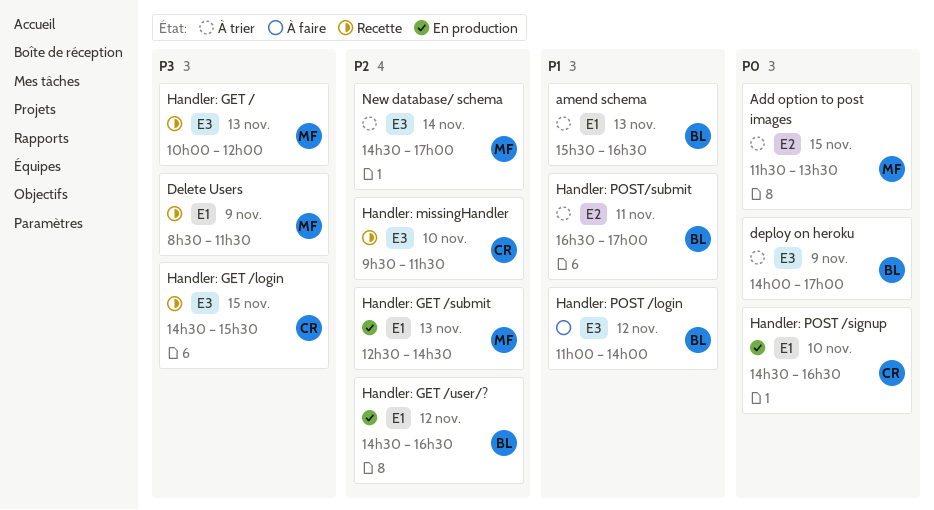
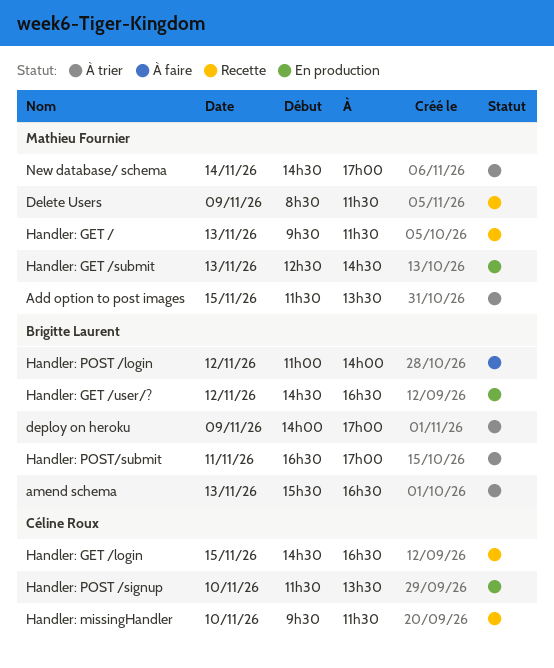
Handler: GET /, begins: 10:00 -> 09:30
Handler: GET /, ends: 12:00 -> 11:30
Handler: GET /login, ends: 15:30 -> 16:30
Handler: POST /signup, begins: 14:30 -> 11:30
Handler: POST /signup, ends: 16:30 -> 13:30

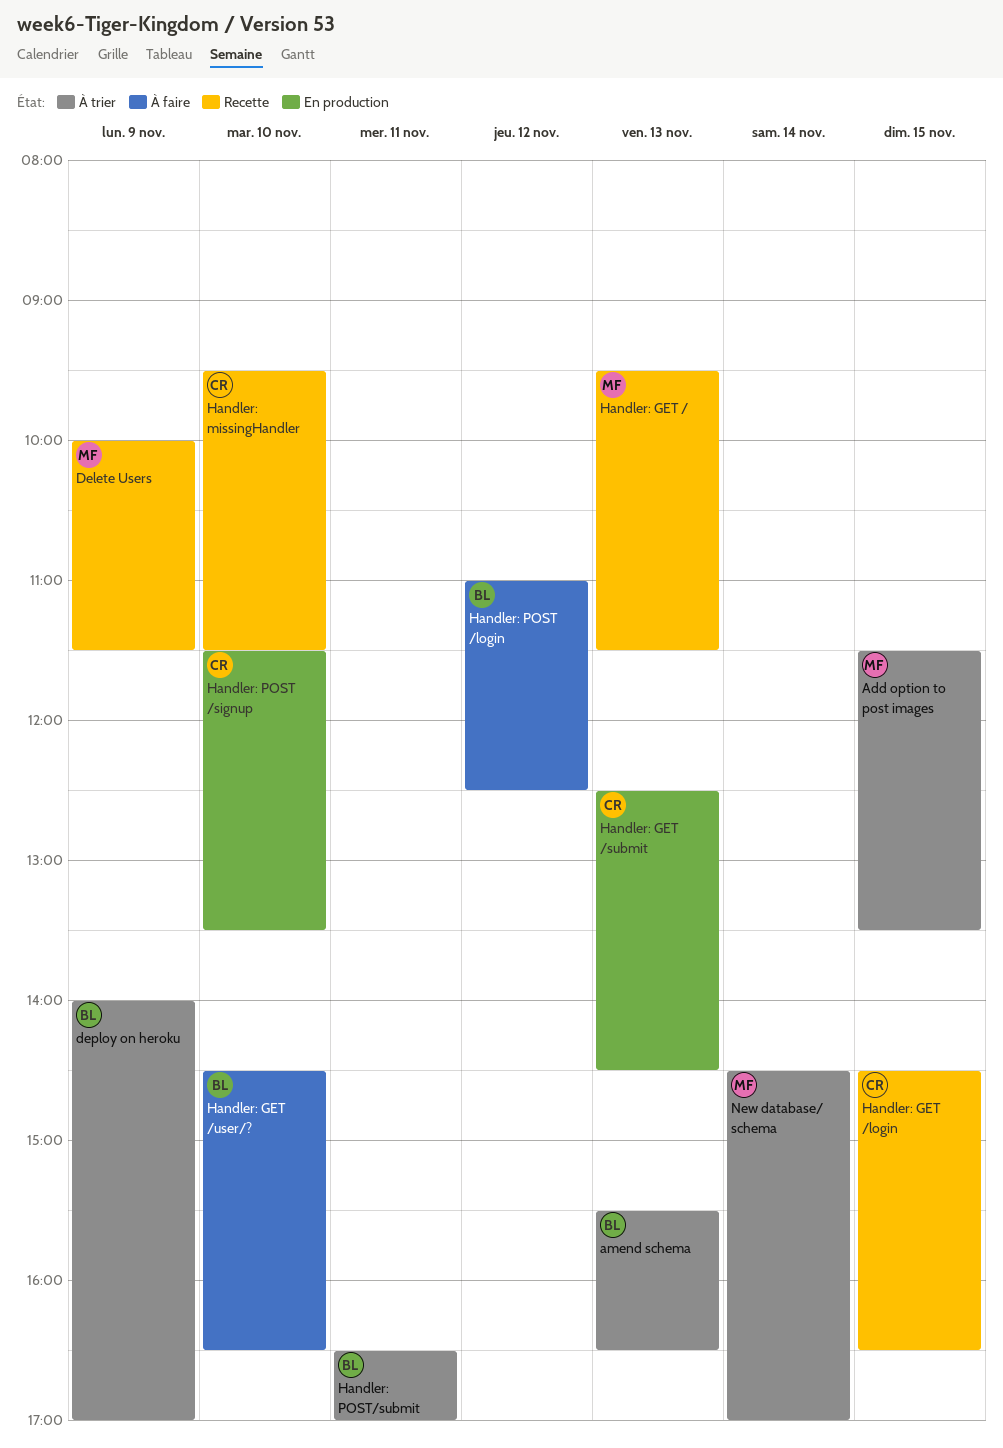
Delete Users, begins: 08:30 -> 10:00
Handler: GET /submit, owner: Mathieu Fournier -> Céline Roux
Handler: GET /user/?, status: En production -> À faire
Handler: GET /user/?, day: Nov 12 -> Nov 10
Handler: POST /login, ends: 14:00 -> 12:30

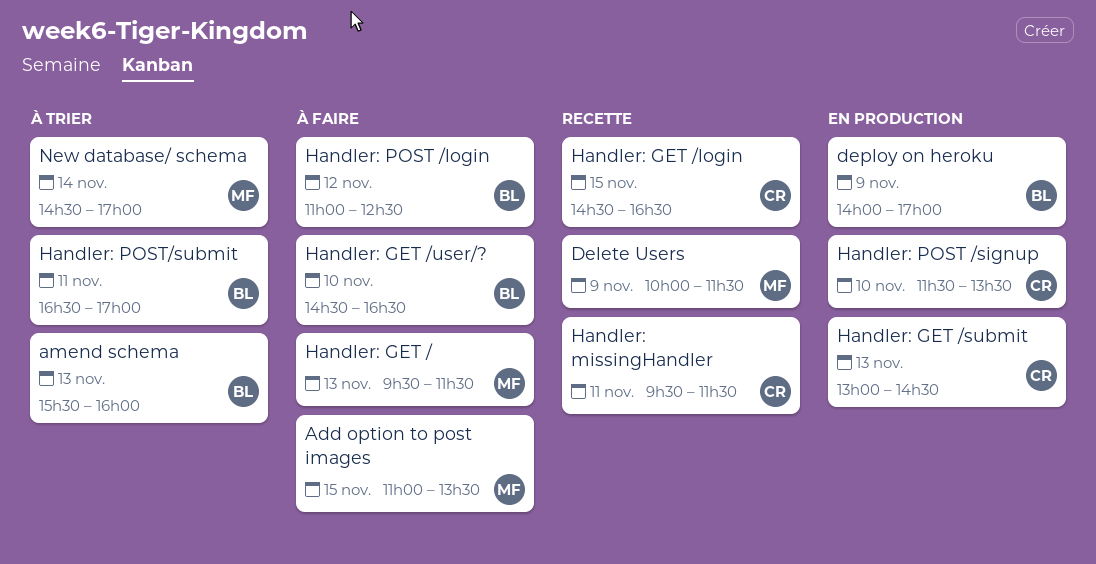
Add option to post images, status: À trier -> À faire
Add option to post images, begins: 11:30 -> 11:00
amend schema, ends: 16:30 -> 16:00
deploy on heroku, status: À trier -> En production
Handler: GET /, status: Recette -> À faire
Handler: GET /submit, begins: 12:30 -> 13:00
Handler: missingHandler, day: Nov 10 -> Nov 11

